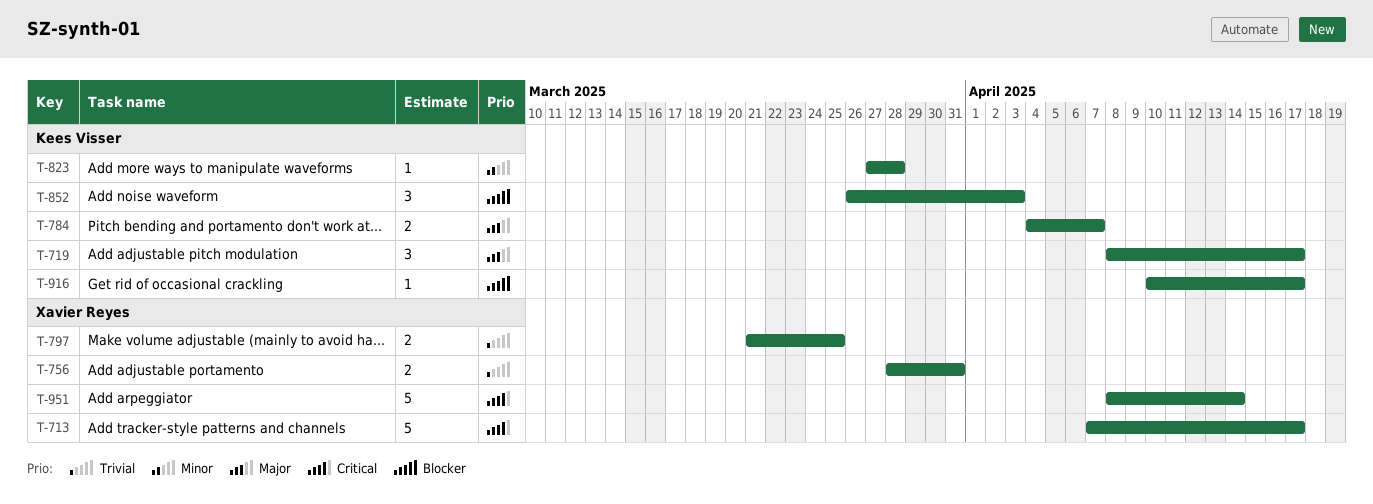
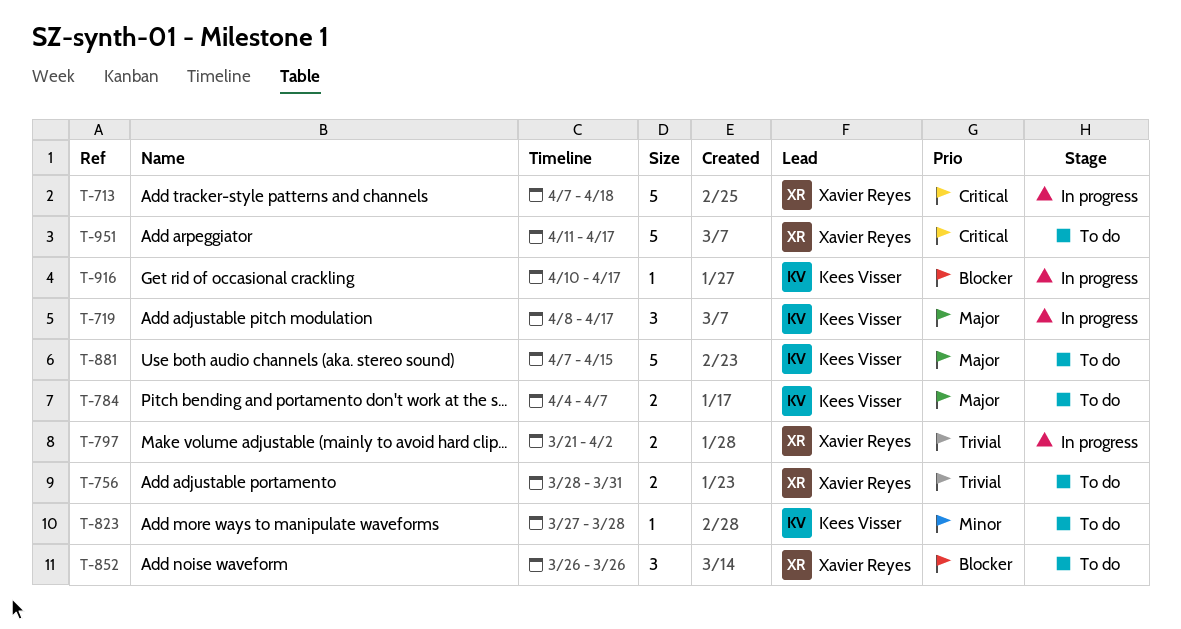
T-713, due: Apr 17 -> Apr 18
T-797, due: Mar 25 -> Apr 2
T-852, owner: Kees Visser -> Xavier Reyes
T-852, due: Apr 3 -> Mar 26
T-881: none -> present
T-951, start: Apr 8 -> Apr 11
T-951, due: Apr 14 -> Apr 17

